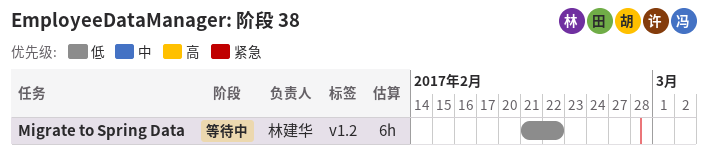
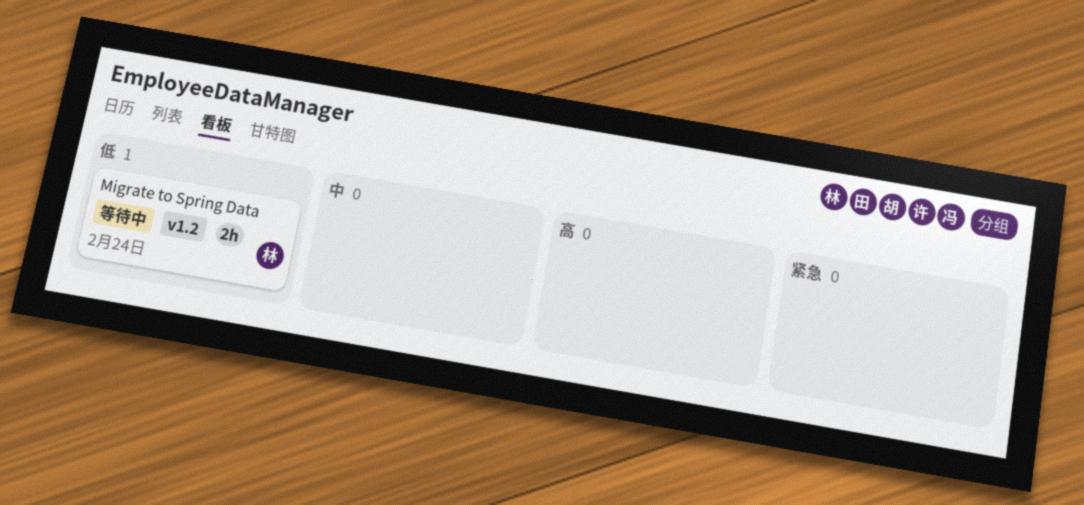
Migrate to Spring Data, estimate: 6h -> 2h
Migrate to Spring Data, due: Feb 22 -> Feb 24

